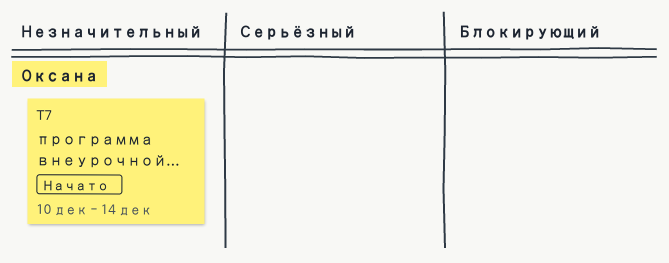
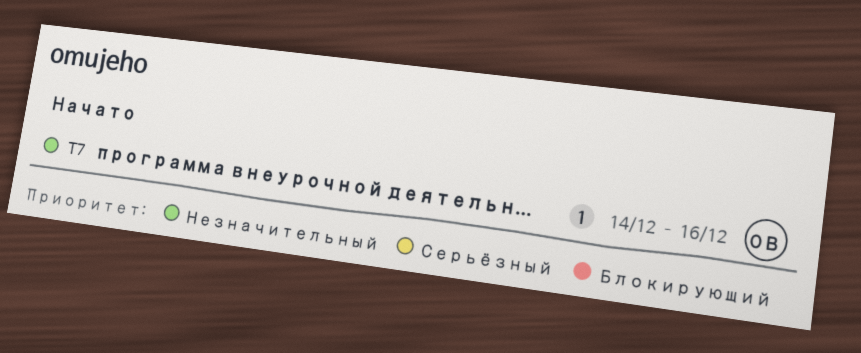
T7, start: Dec 10 -> Dec 14
T7, due: Dec 14 -> Dec 16

